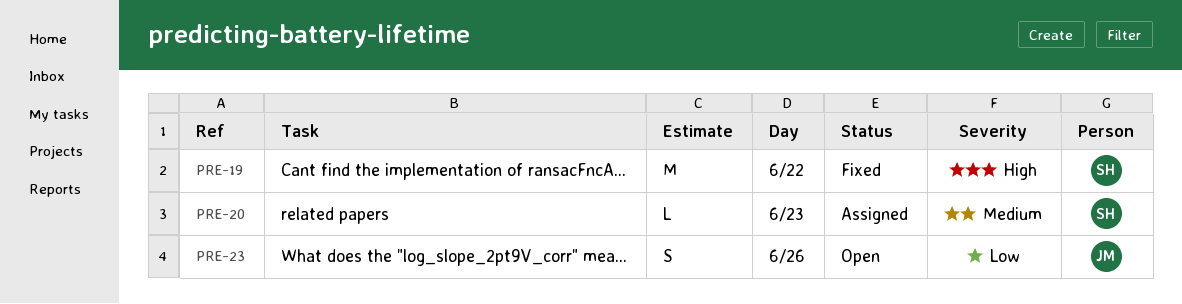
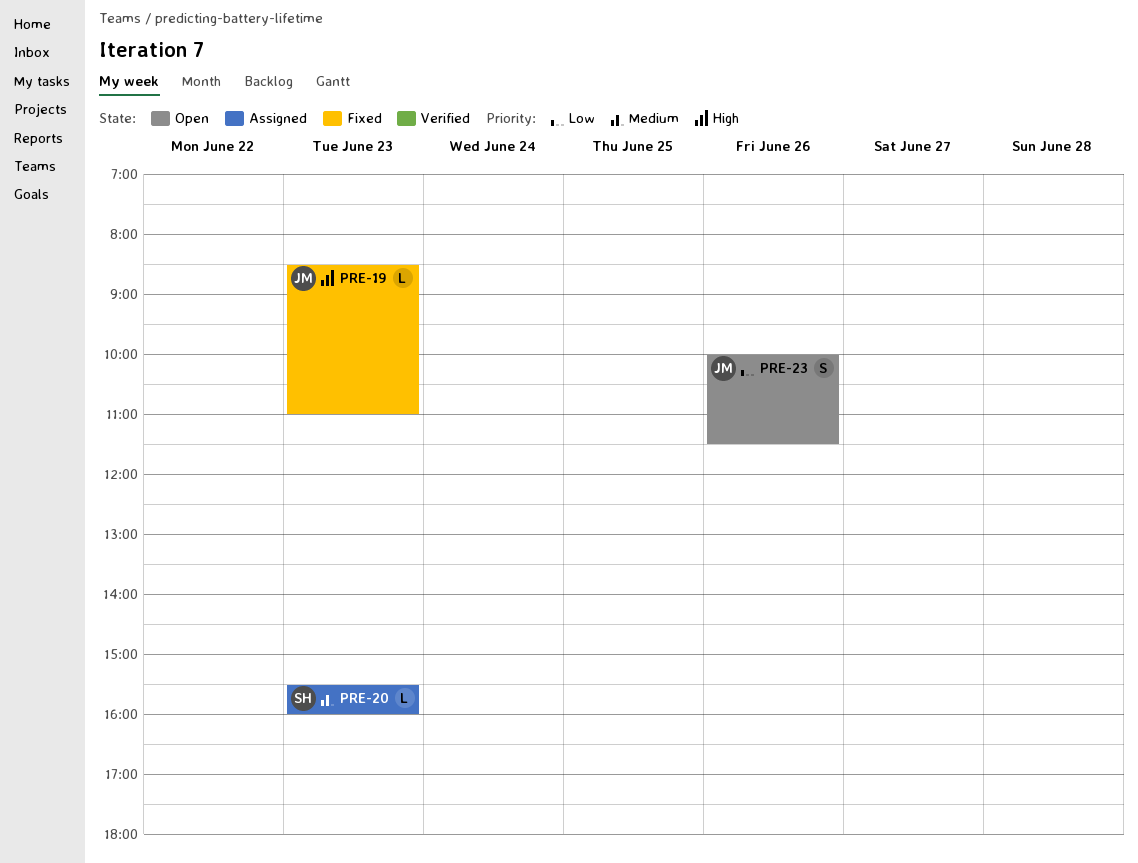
PRE-19, owner: SH -> JM
PRE-19, estimate: M -> L
PRE-19, day: Jun 22 -> Jun 23

